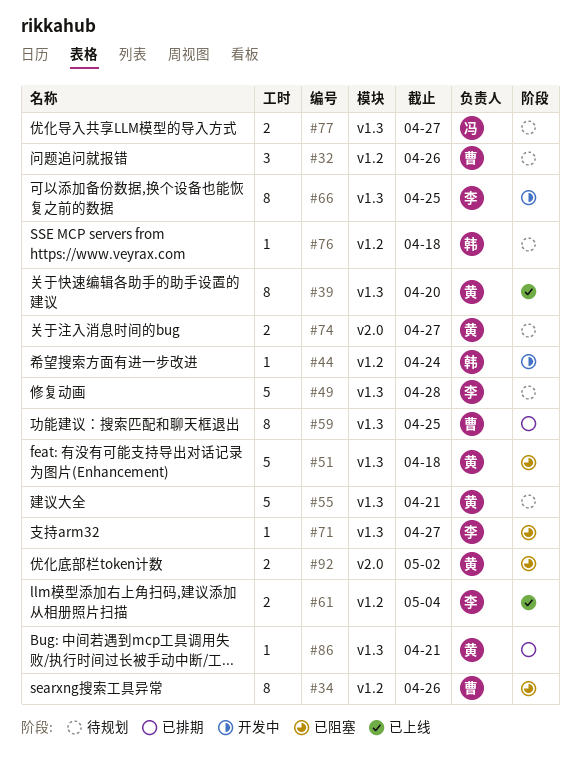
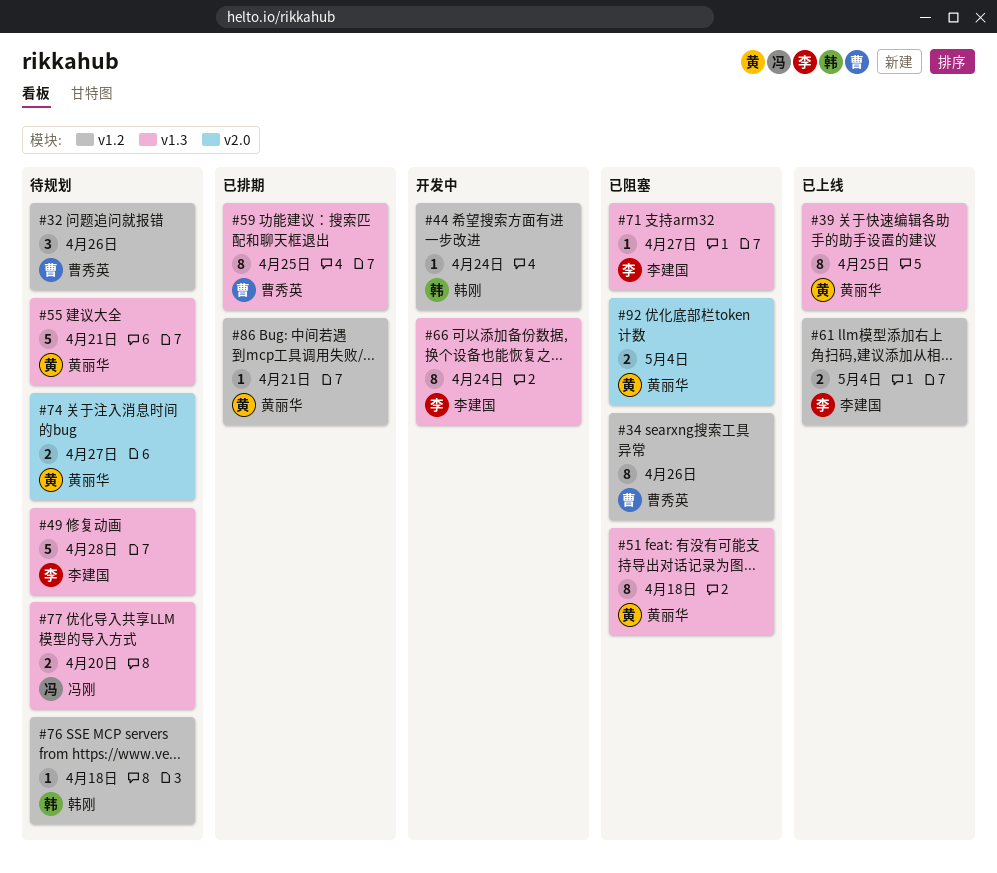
#39, due: Apr 20 -> Apr 25
#51, estimate: 5 -> 8
#66, due: Apr 25 -> Apr 24
#77, due: Apr 27 -> Apr 20
#86, label: v1.3 -> v1.2
#92, due: May 2 -> May 4

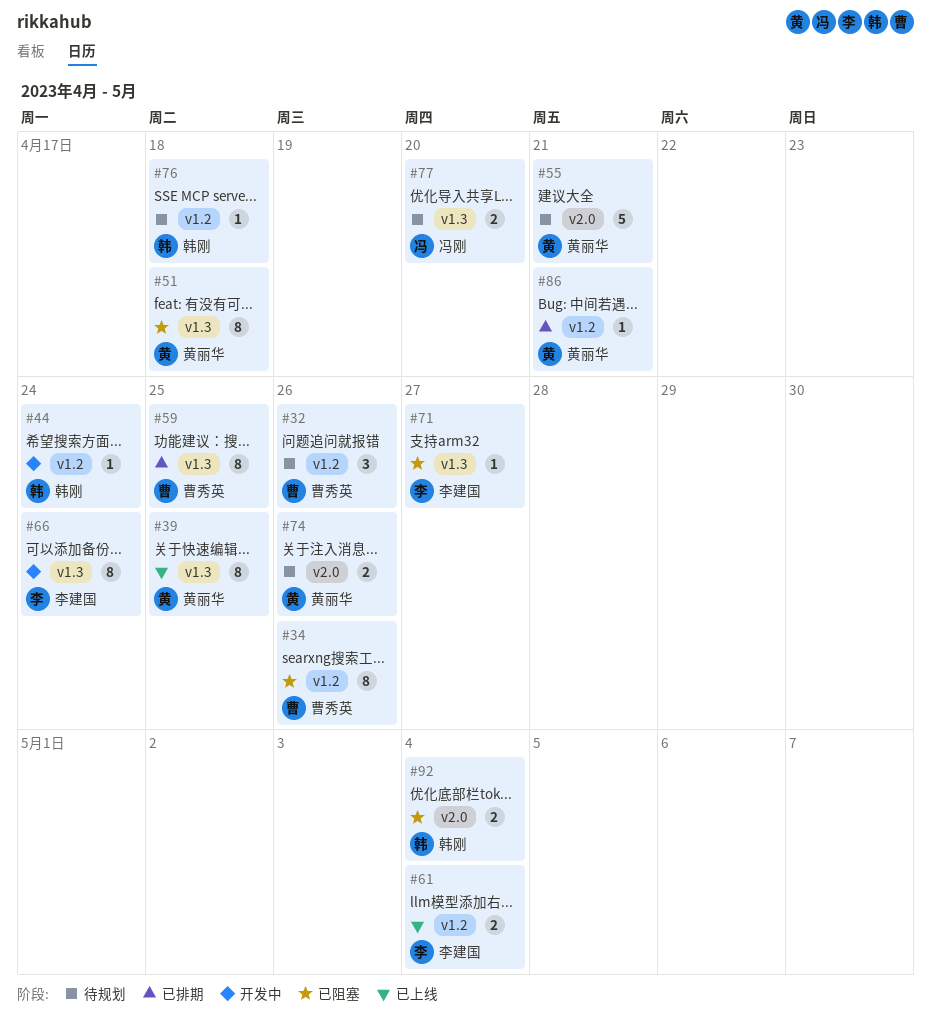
#49: present -> none
#55, label: v1.3 -> v2.0
#74, due: Apr 27 -> Apr 26
#92, owner: 黄丽华 -> 韩刚

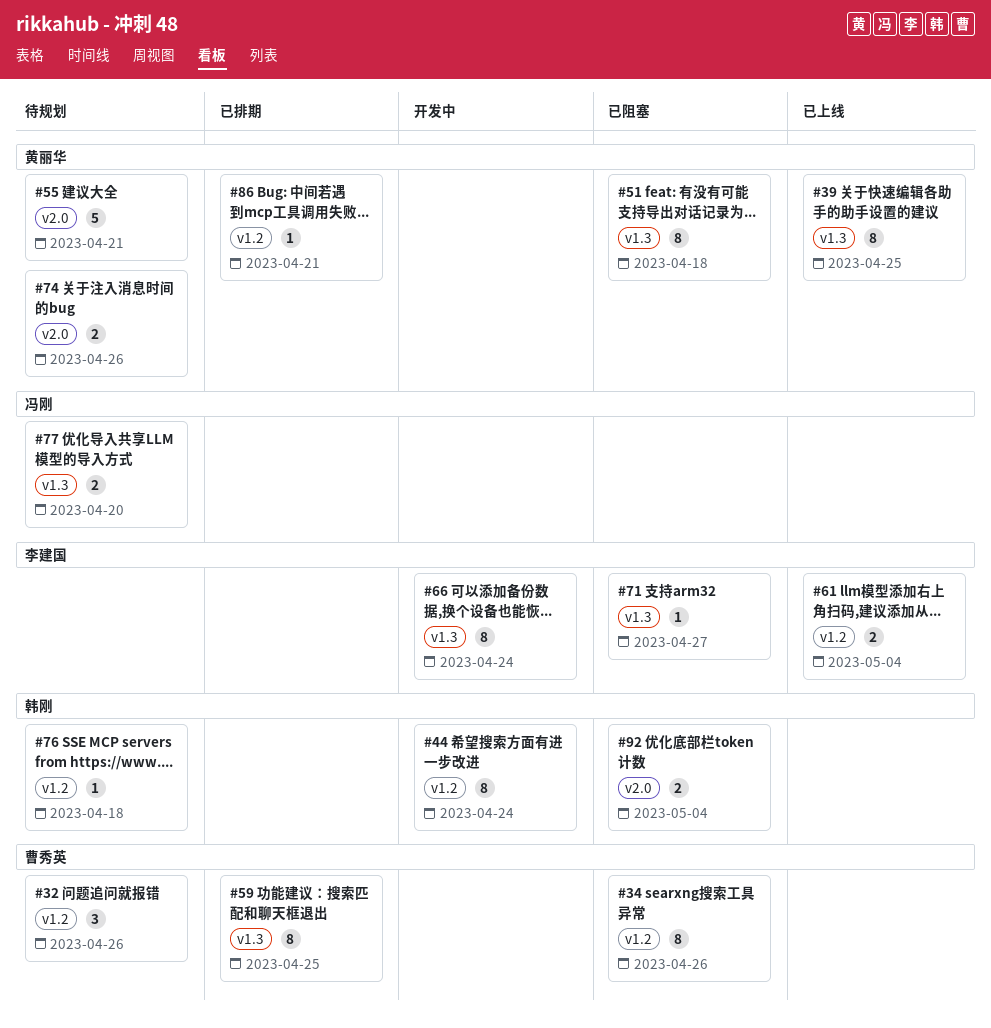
#44, estimate: 1 -> 8

